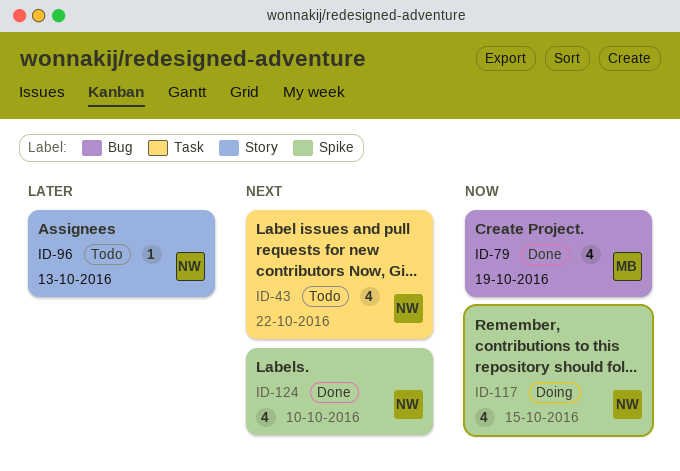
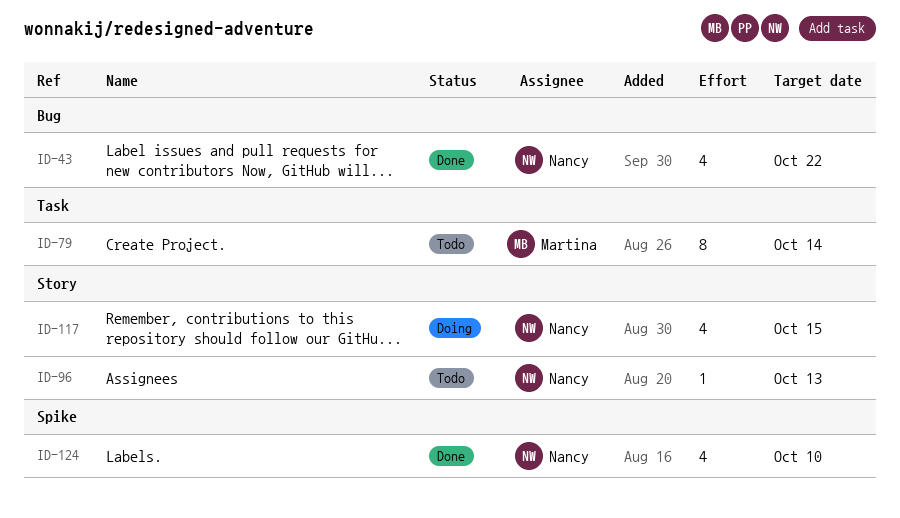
ID-43, status: Todo -> Done
ID-43, label: Task -> Bug
ID-79, status: Done -> Todo
ID-79, label: Bug -> Task
ID-79, estimate: 4 -> 8
ID-79, due: Oct 19 -> Oct 14
ID-117, label: Spike -> Story

